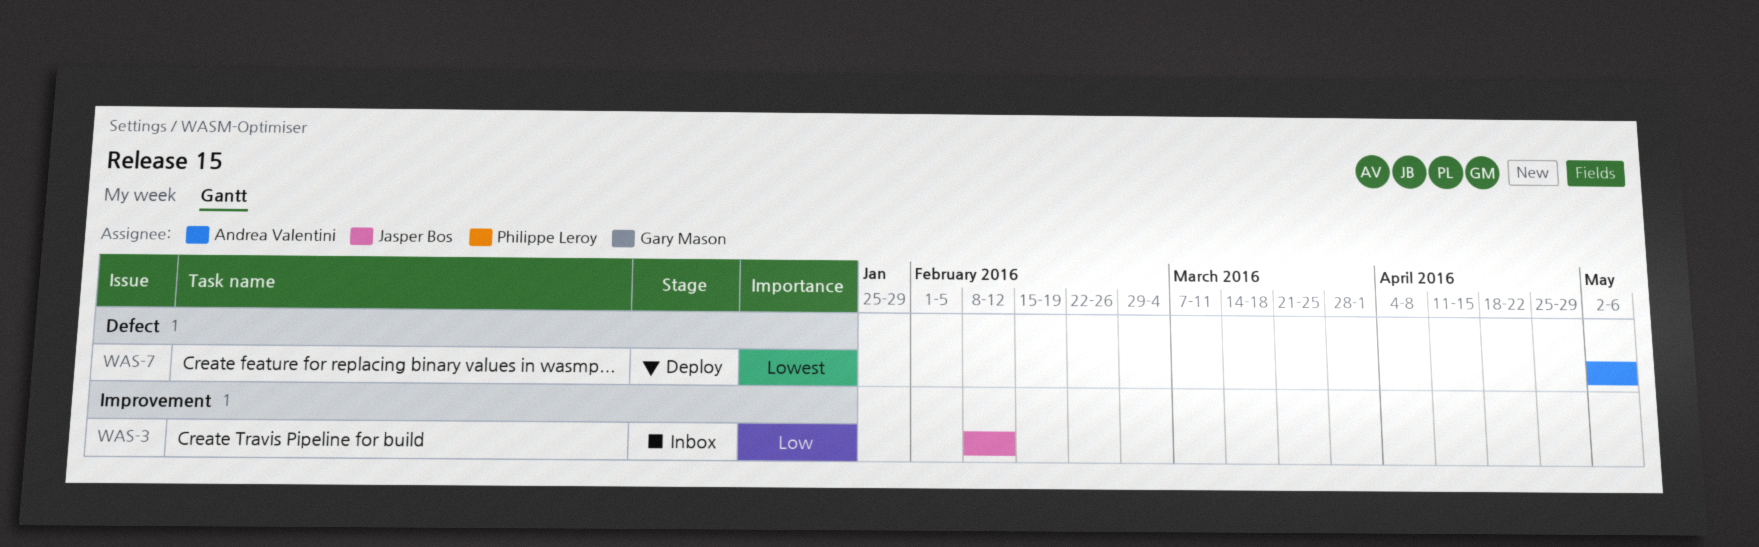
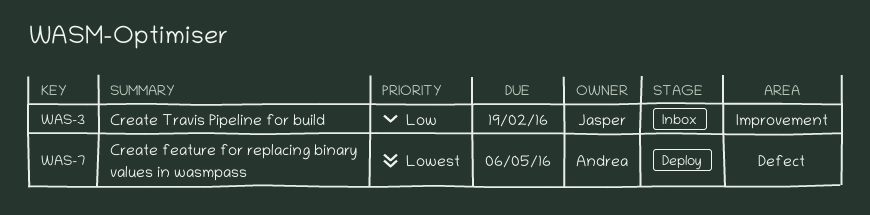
WAS-3, due: Feb 12 -> Feb 19

